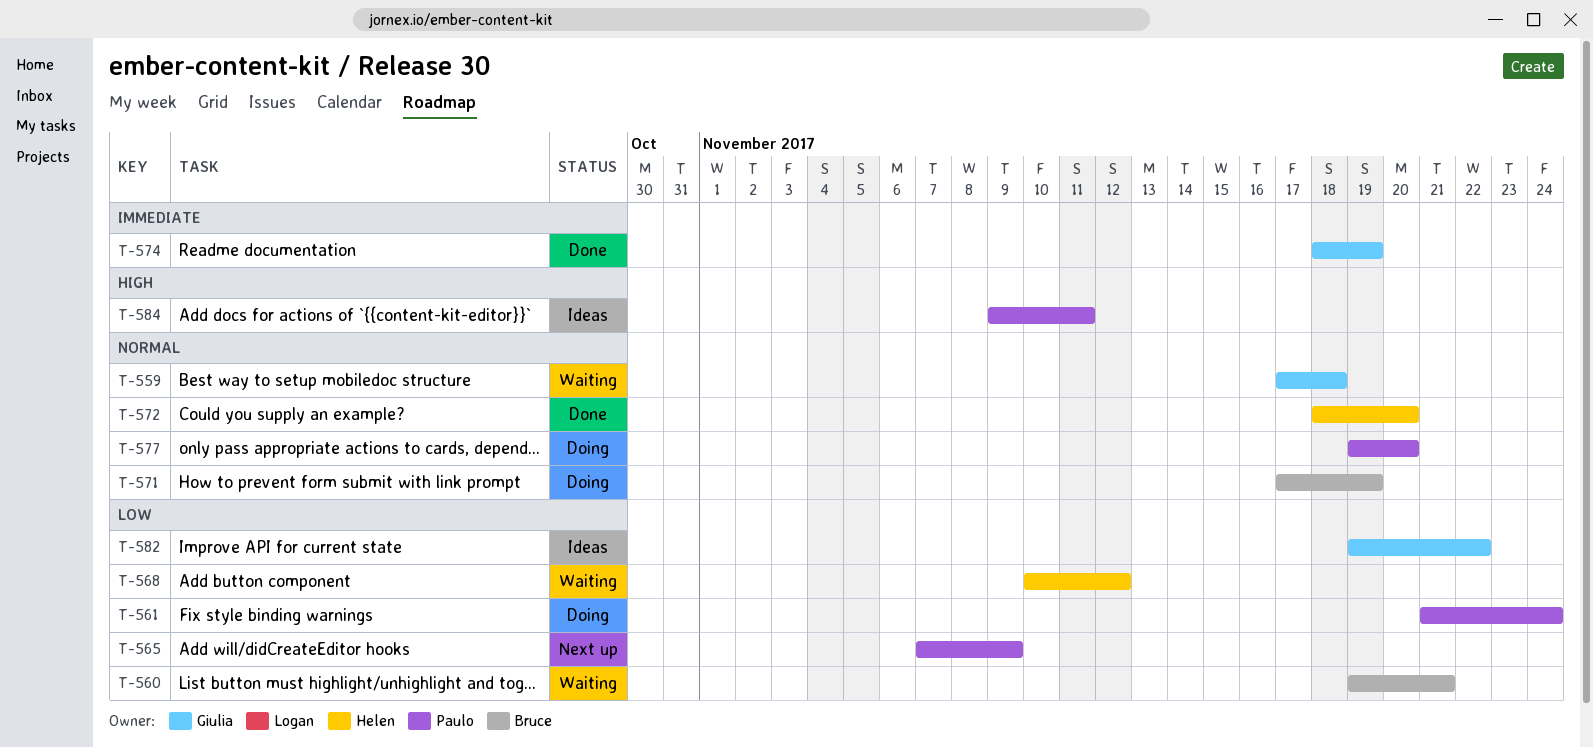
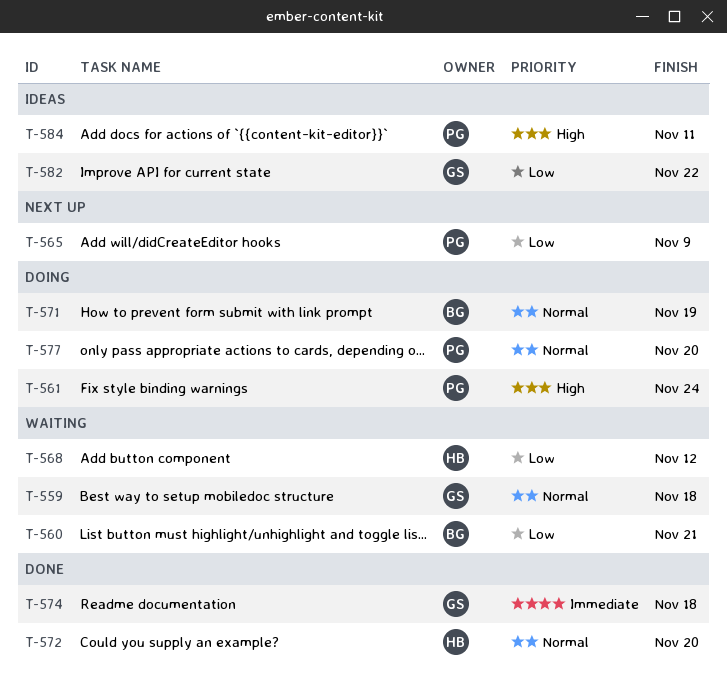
T-561, priority: Low -> High
T-574, due: Nov 19 -> Nov 18

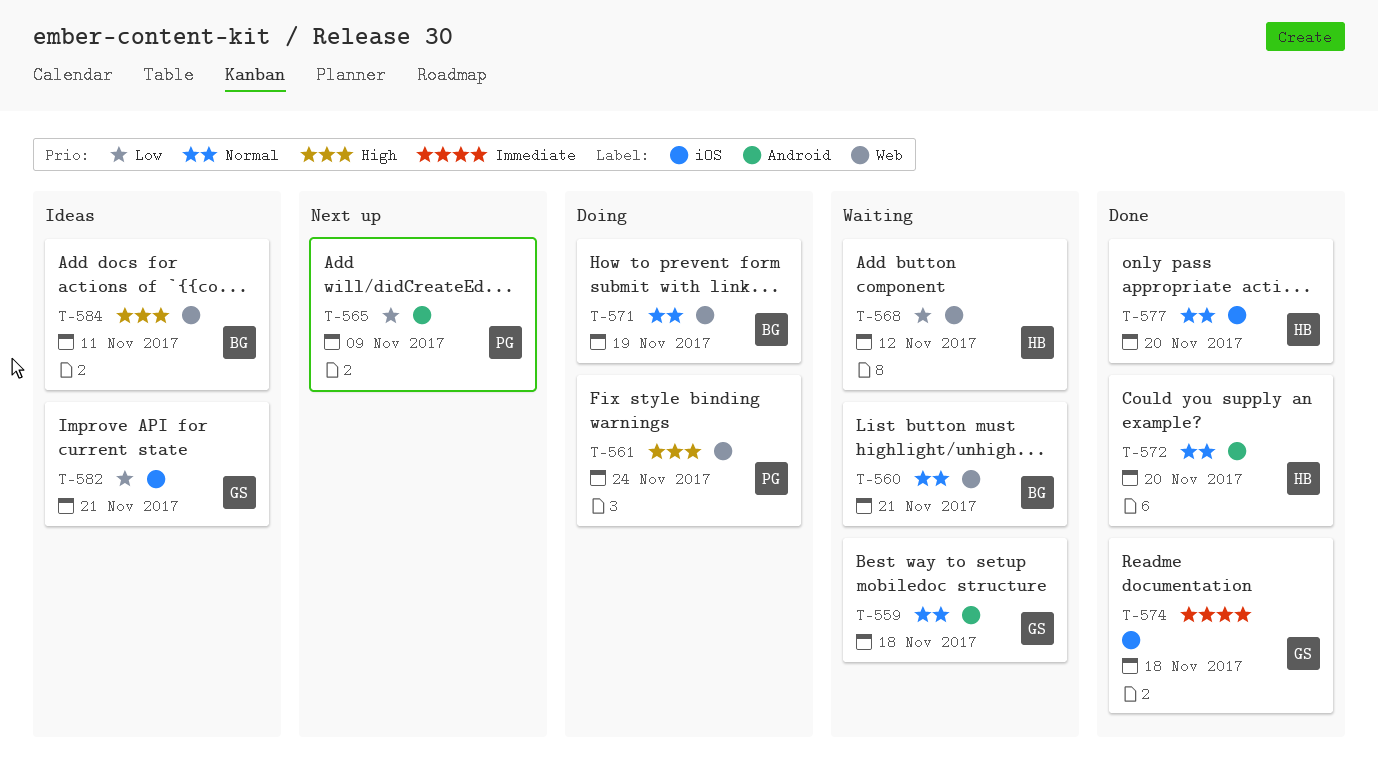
T-560, priority: Low -> Normal
T-577, status: Doing -> Done
T-577, owner: PG -> HB
T-582, due: Nov 22 -> Nov 21
T-584, owner: PG -> BG

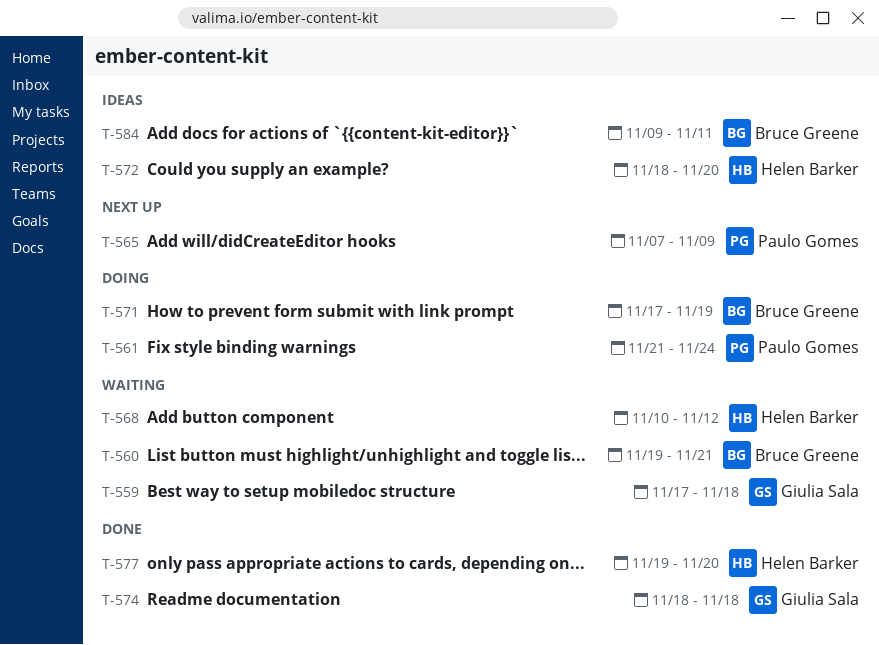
T-572, status: Done -> Ideas
T-582: present -> none

